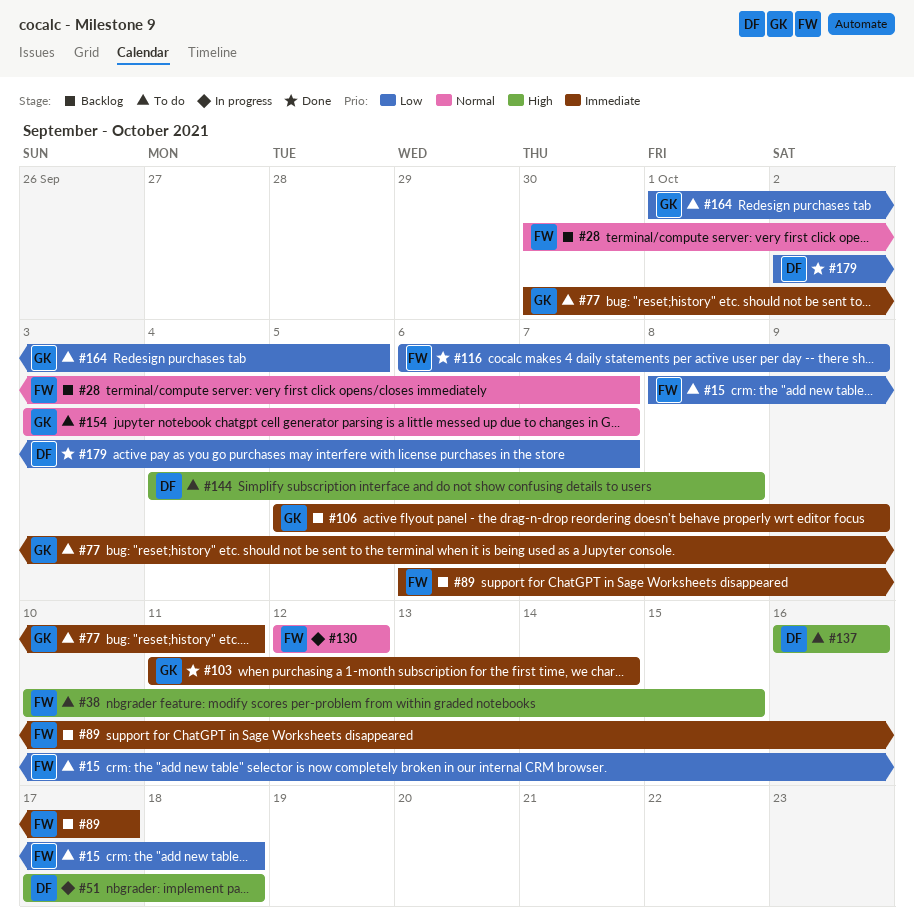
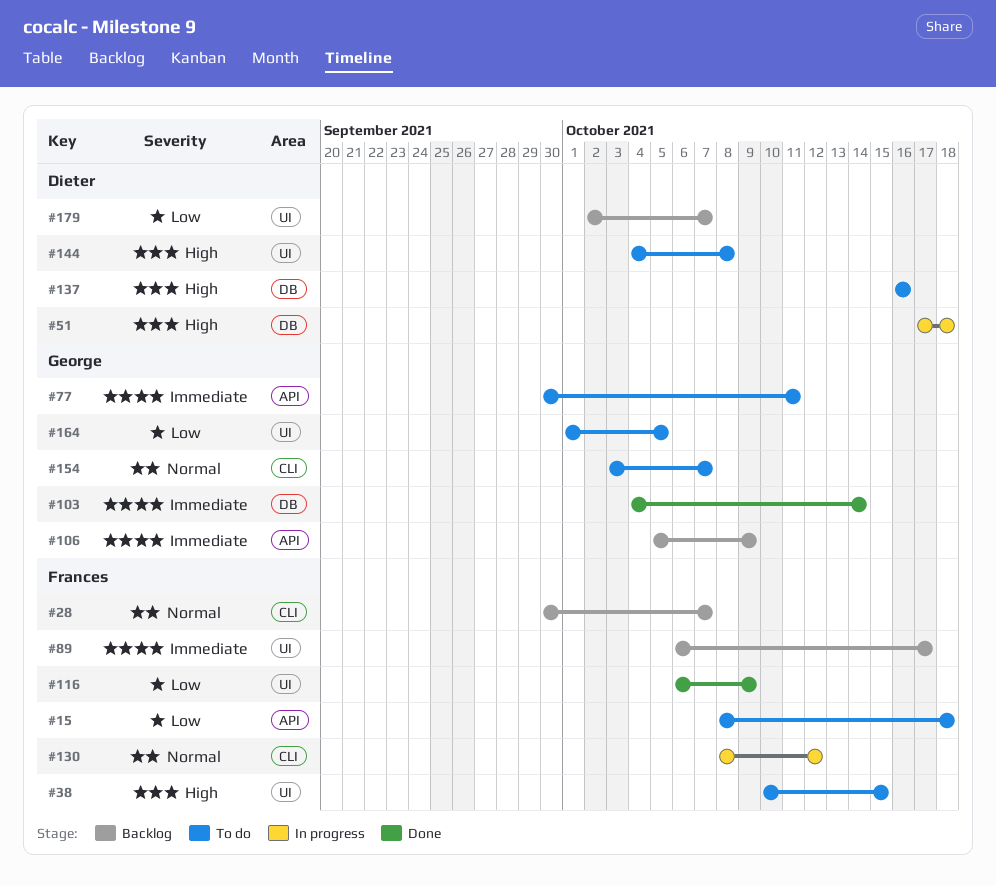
#103, start: Oct 11 -> Oct 4
#130, start: Oct 12 -> Oct 8
#179, status: Done -> Backlog

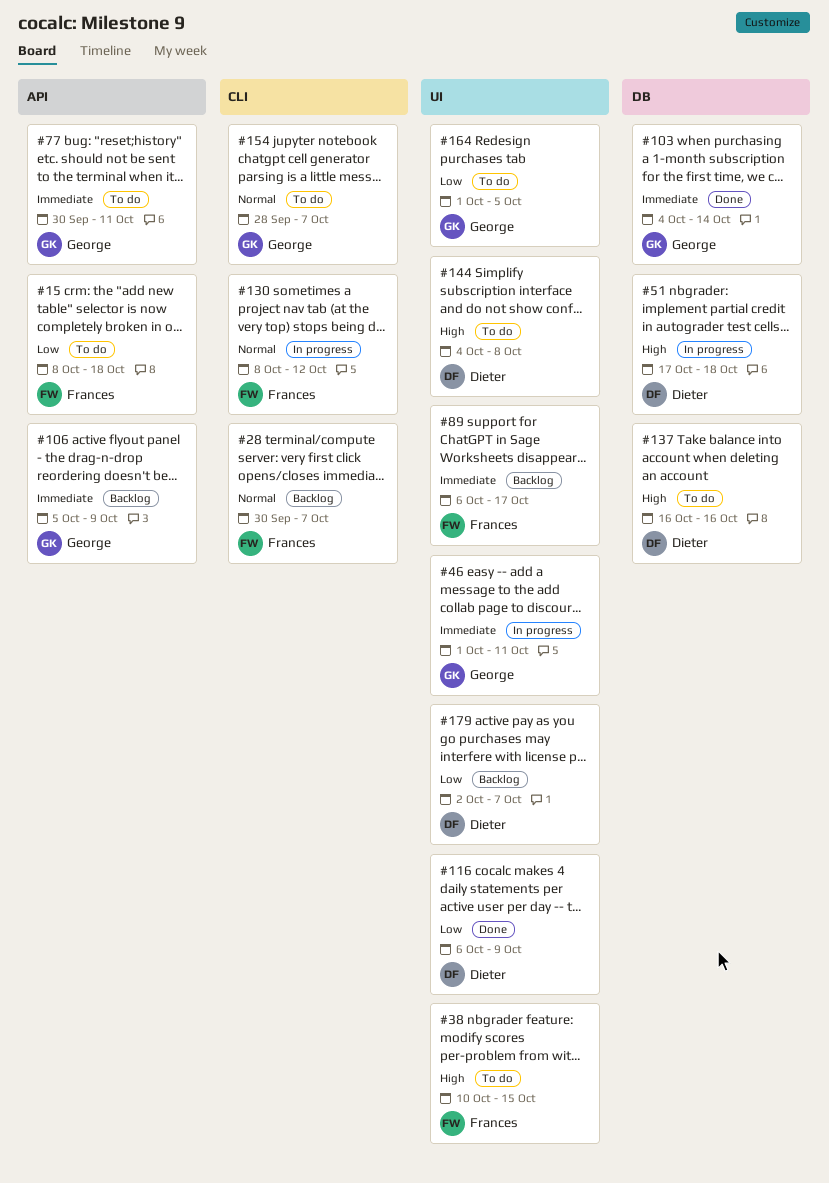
#46: none -> present
#116, owner: Frances -> Dieter
#154, start: Oct 3 -> Sep 28

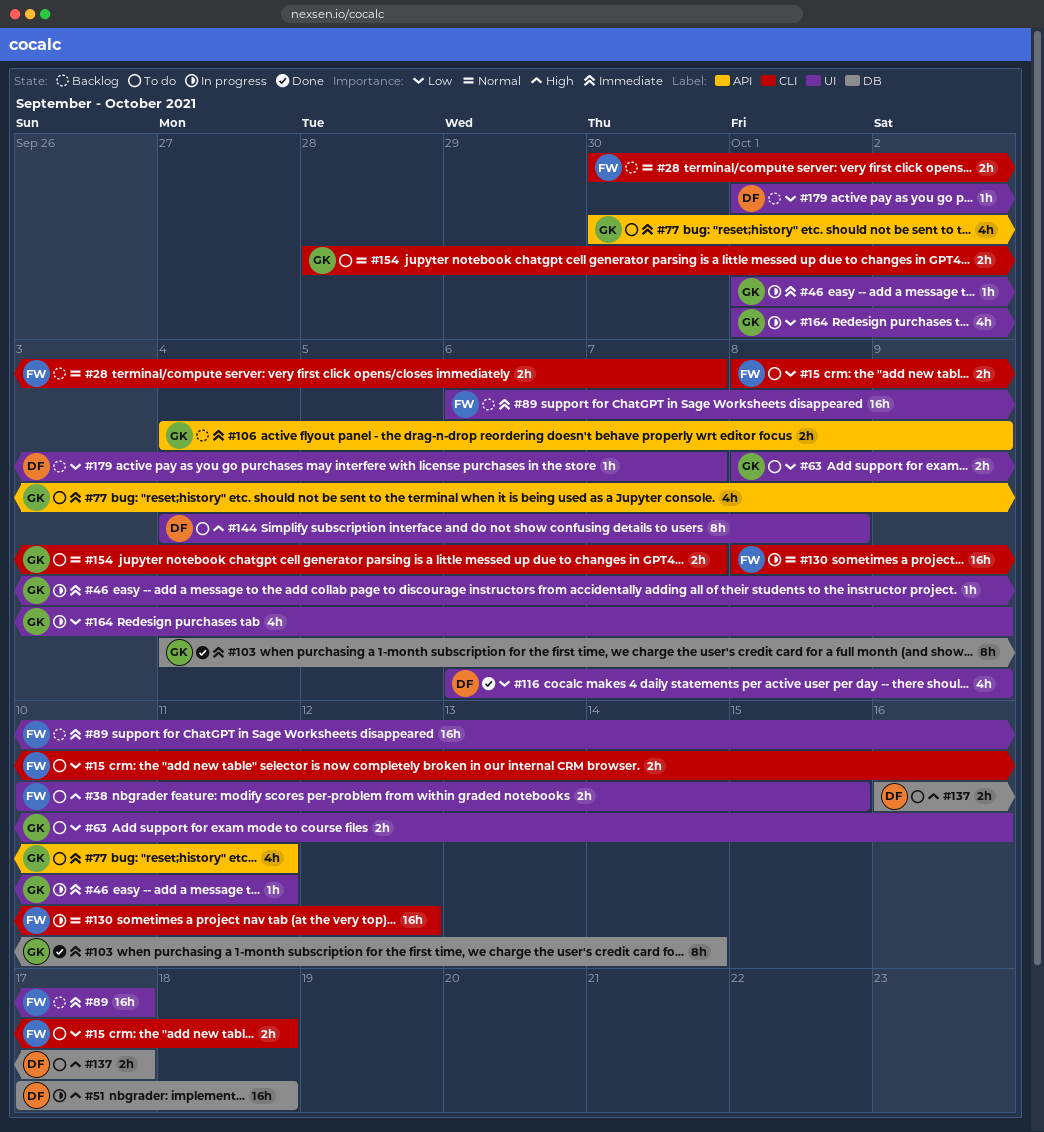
#15, label: API -> CLI
#63: none -> present
#106, start: Oct 5 -> Oct 4
#137, due: Oct 16 -> Oct 17
#164, status: To do -> In progress
#164, due: Oct 5 -> Oct 9
#179, start: Oct 2 -> Oct 1

